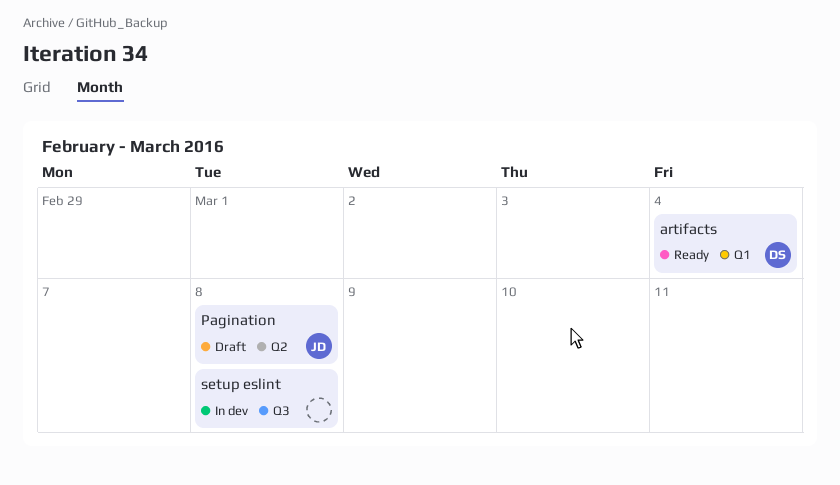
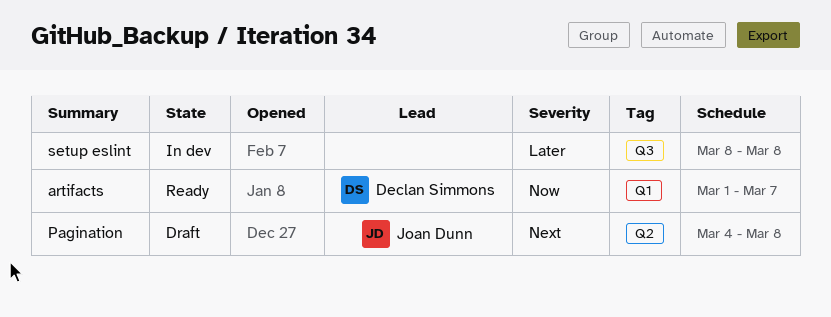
artifacts, due: Mar 4 -> Mar 7

